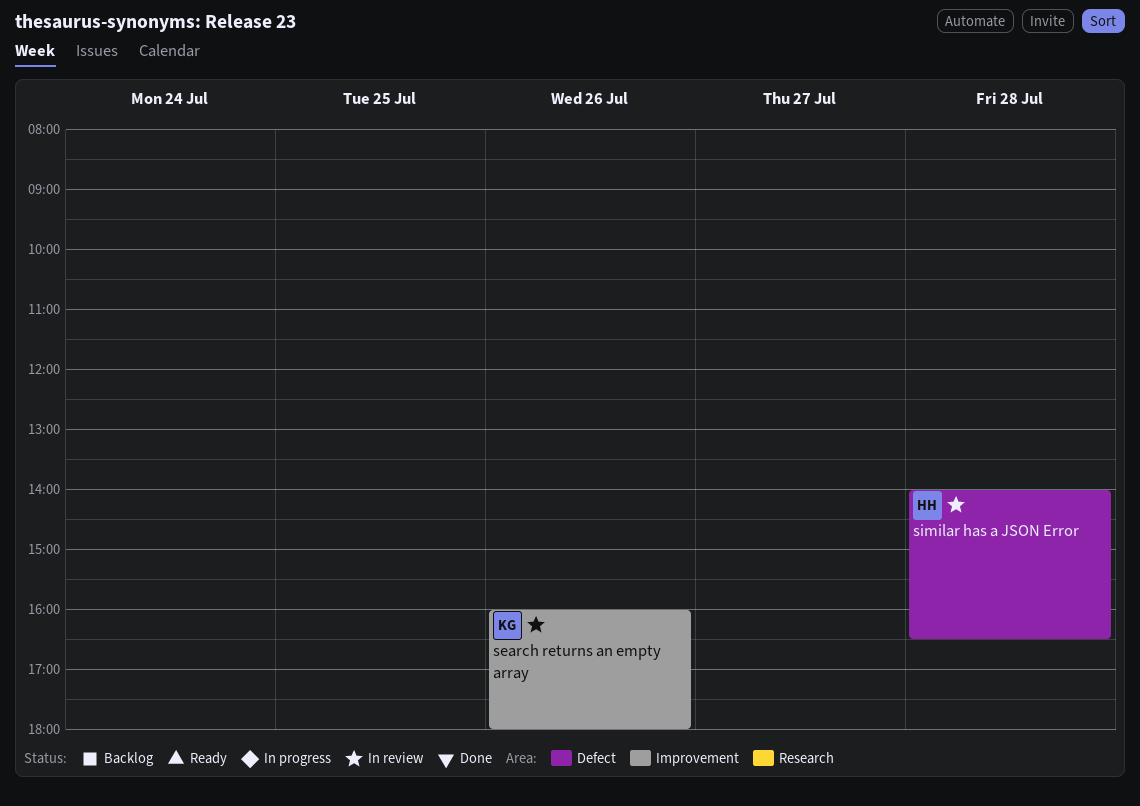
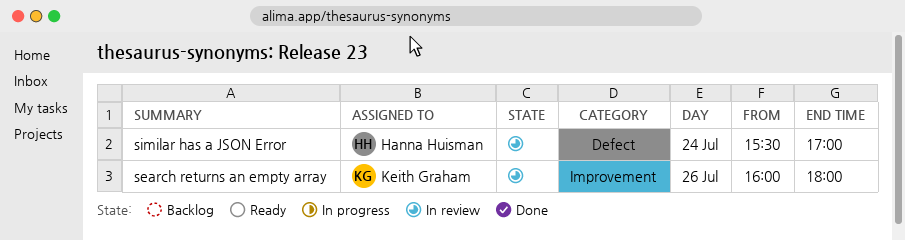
similar has a JSON Error, day: Jul 28 -> Jul 24
similar has a JSON Error, begins: 14:00 -> 15:30
similar has a JSON Error, ends: 16:30 -> 17:00

